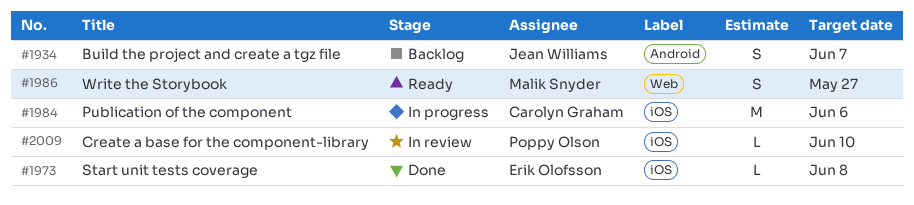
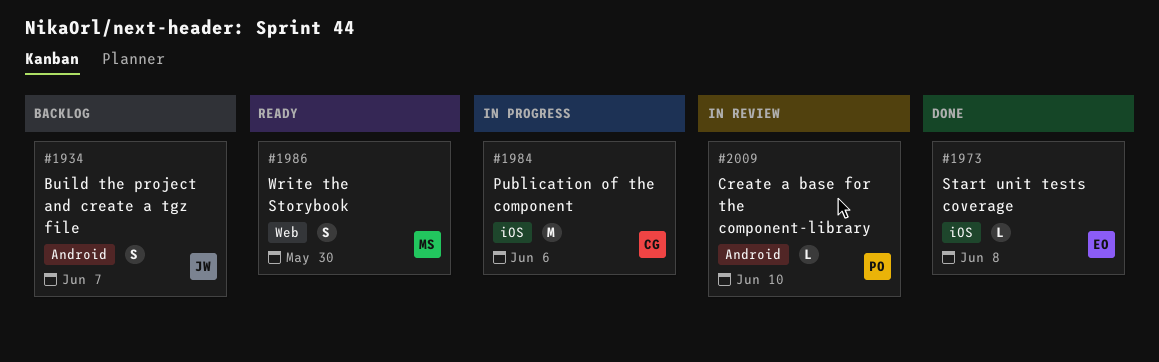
#1986, due: May 27 -> May 30
#2009, label: iOS -> Android

